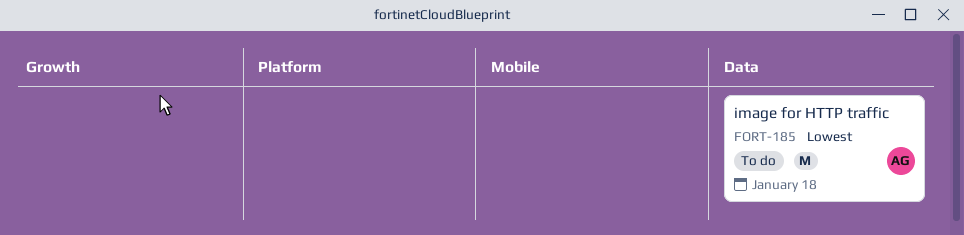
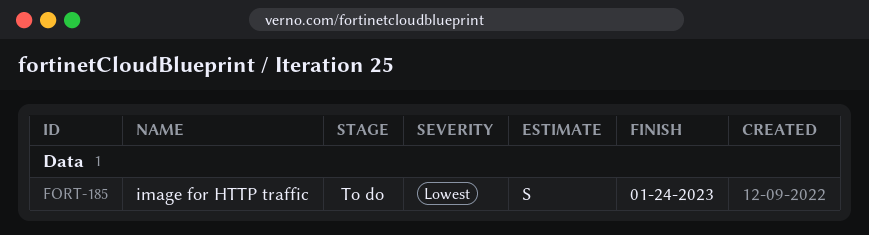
FORT-185, estimate: M -> S
FORT-185, due: Jan 18 -> Jan 24

